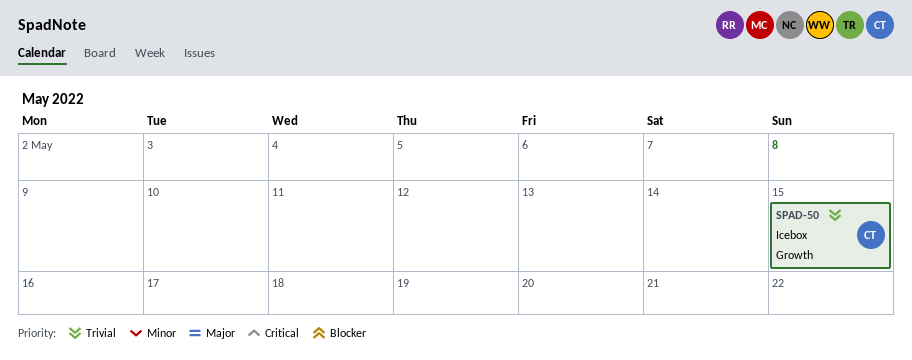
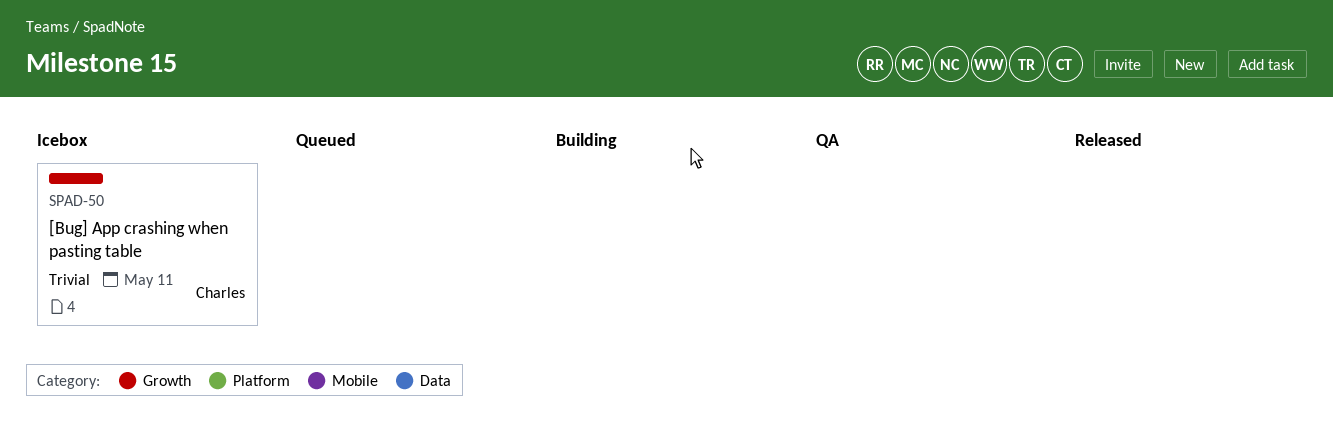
SPAD-50, due: May 15 -> May 11

